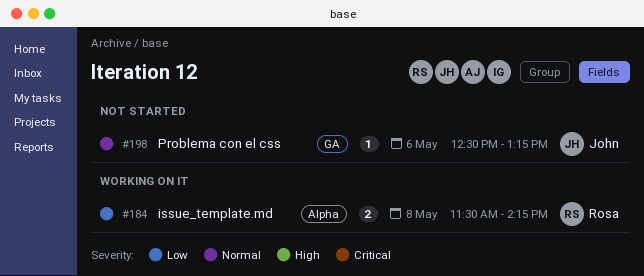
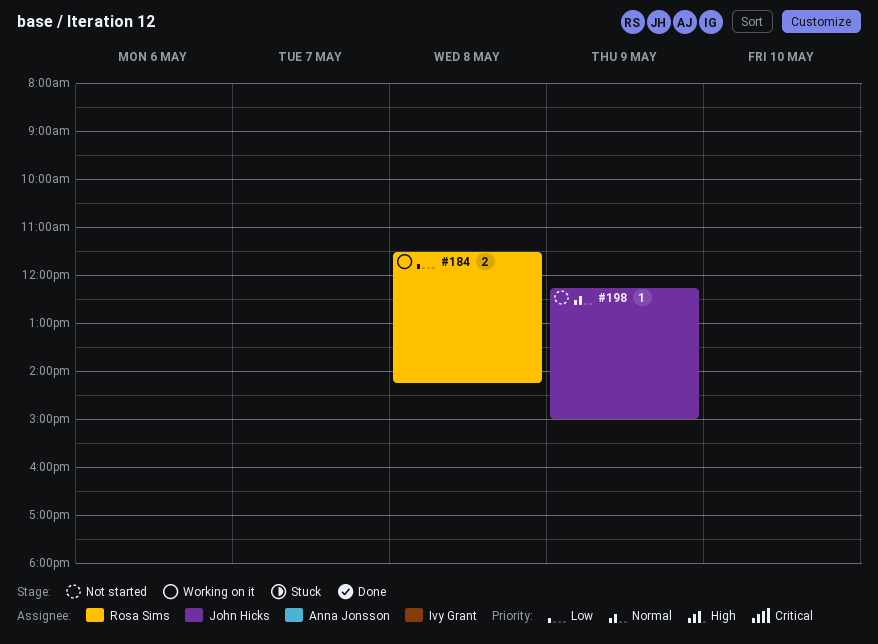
#198, day: May 6 -> May 9
#198, begins: 12:30 -> 12:15
#198, ends: 13:15 -> 15:00

